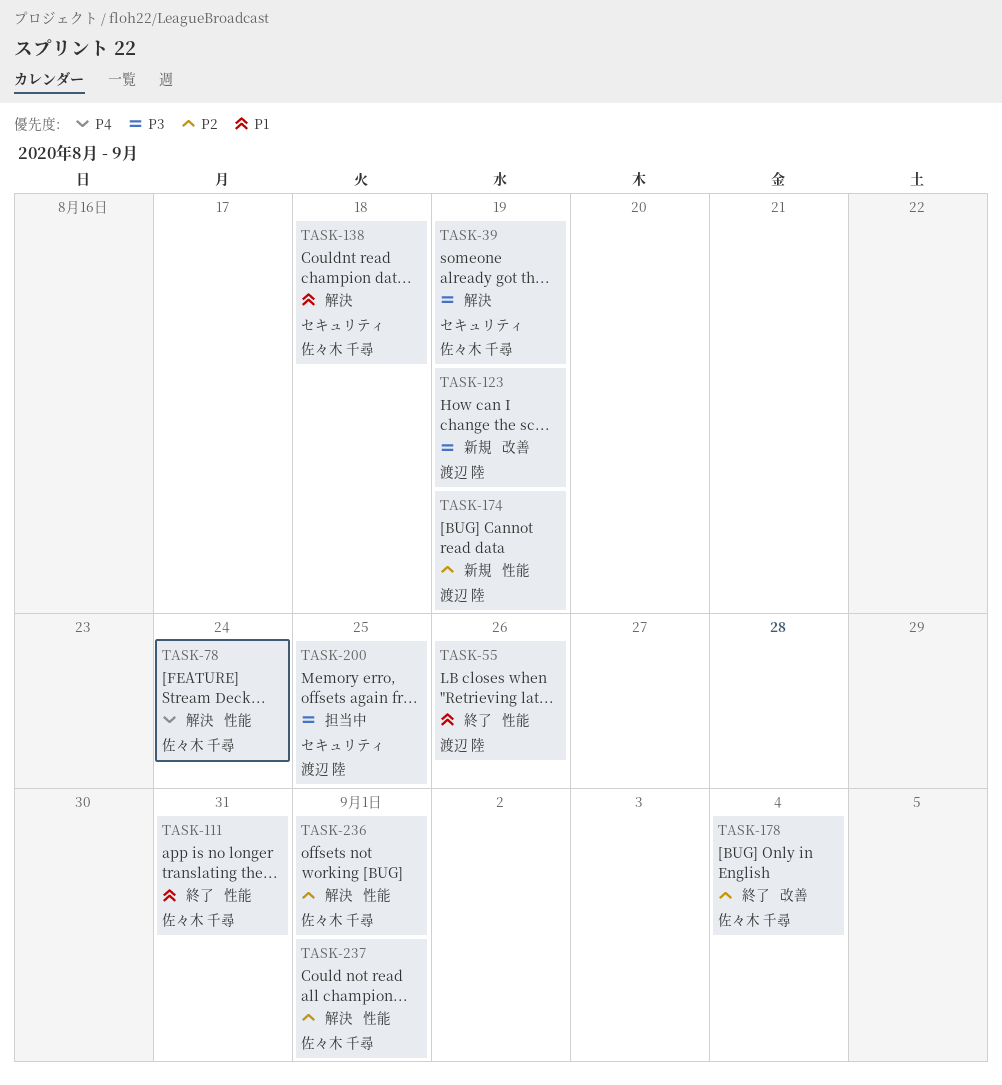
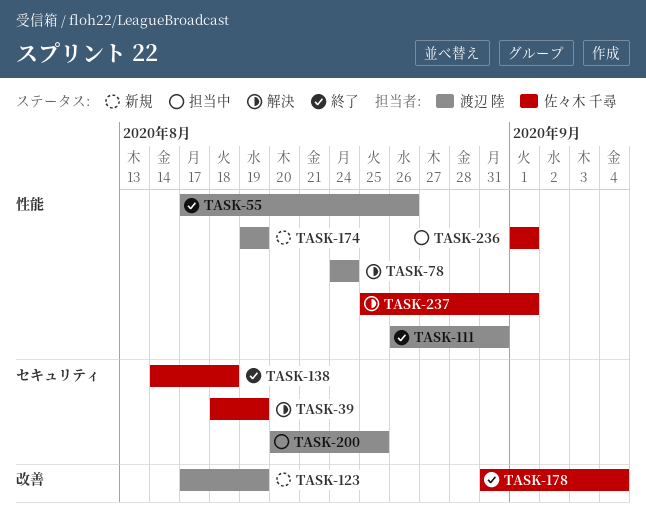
TASK-78, owner: 佐々木 千尋 -> 渡辺 陸
TASK-111, owner: 佐々木 千尋 -> 渡辺 陸
TASK-138, status: 解決 -> 終了
TASK-236, status: 解決 -> 担当中

